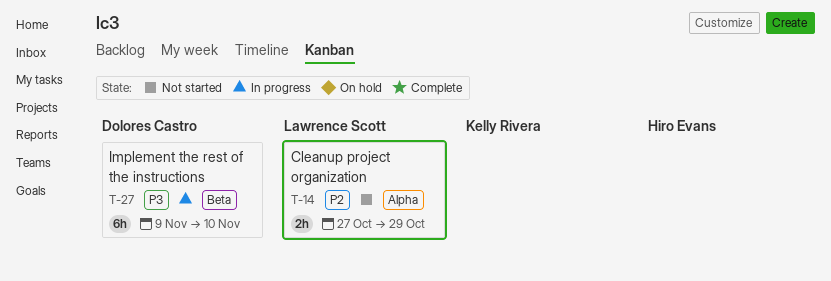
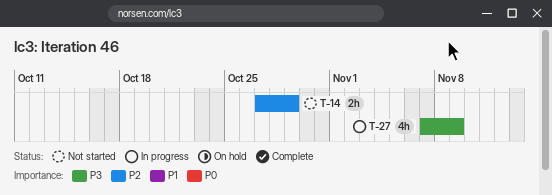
T-27, estimate: 6h -> 4h
T-27, start: Nov 9 -> Nov 7
T-27, due: Nov 10 -> Nov 9

